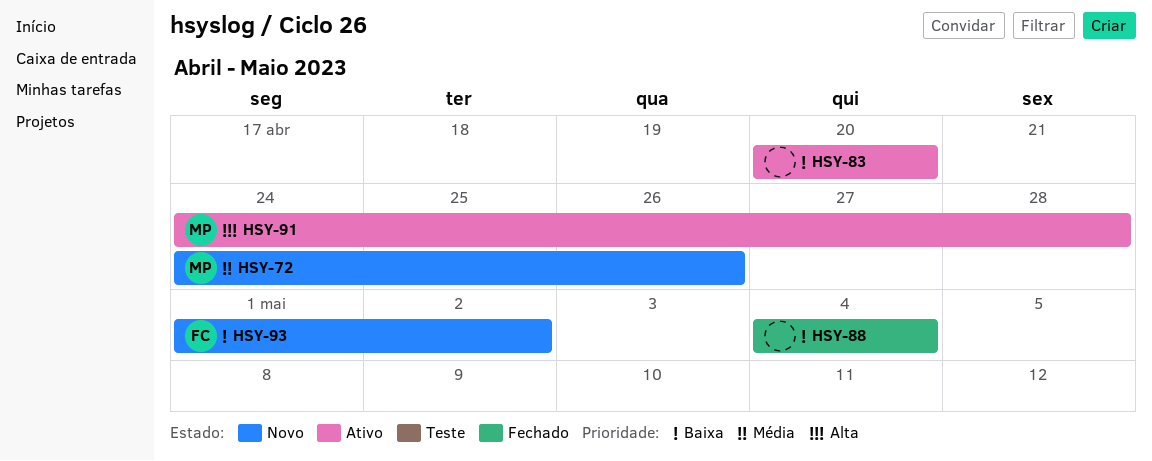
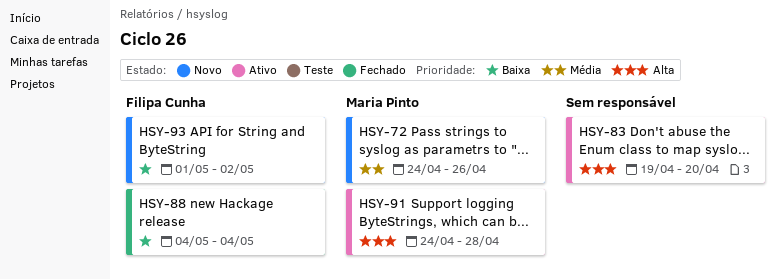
HSY-83, priority: Baixa -> Alta
HSY-83, start: Apr 20 -> Apr 19
HSY-88, owner: none -> Filipa Cunha

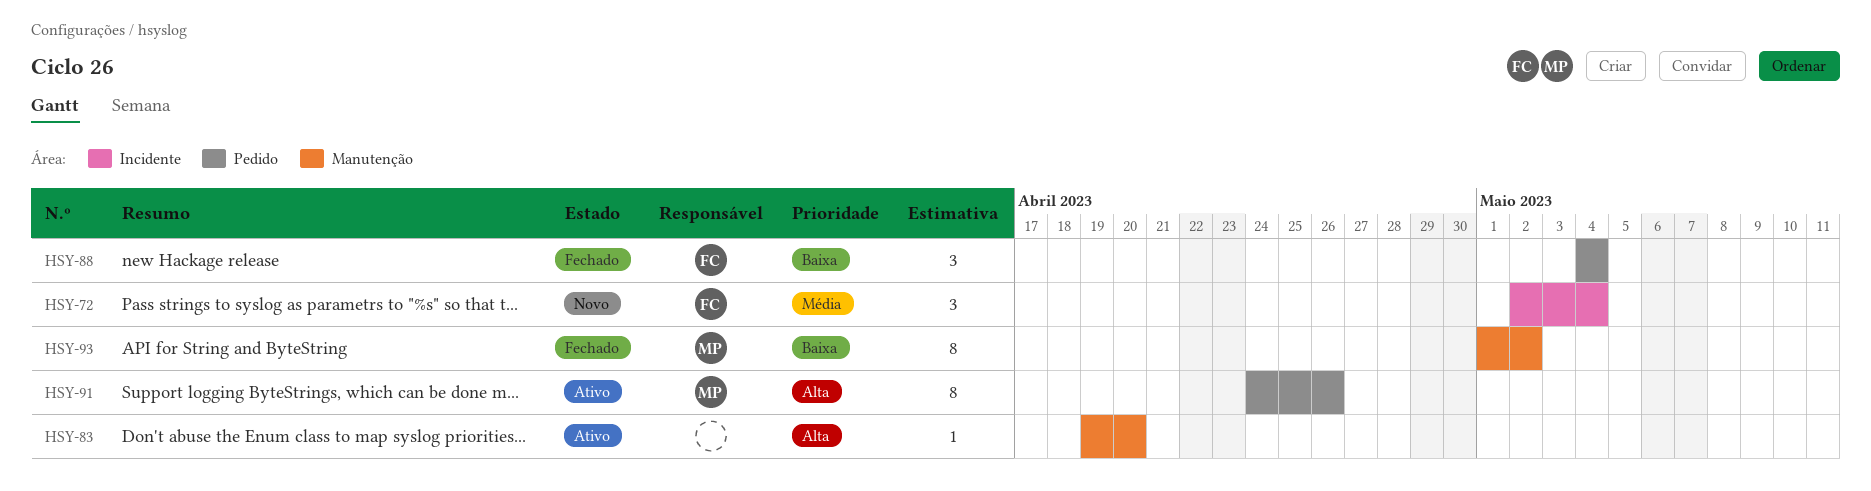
HSY-72, owner: Maria Pinto -> Filipa Cunha
HSY-72, start: Apr 24 -> May 2
HSY-72, due: Apr 26 -> May 4
HSY-91, due: Apr 28 -> Apr 26
HSY-93, status: Novo -> Fechado
HSY-93, owner: Filipa Cunha -> Maria Pinto

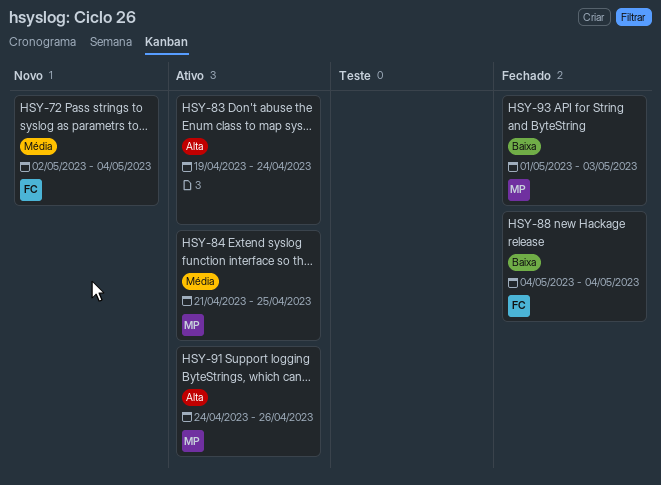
HSY-83, due: Apr 20 -> Apr 24
HSY-84: none -> present
HSY-93, due: May 2 -> May 3

